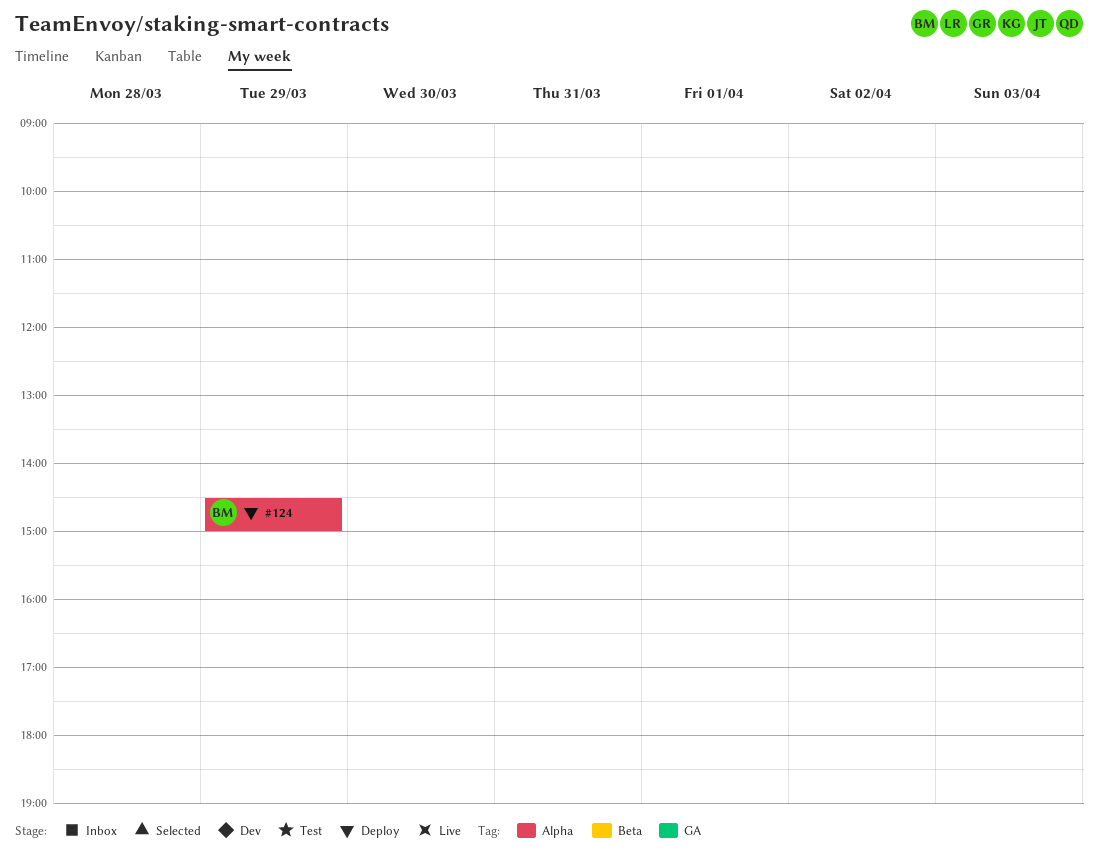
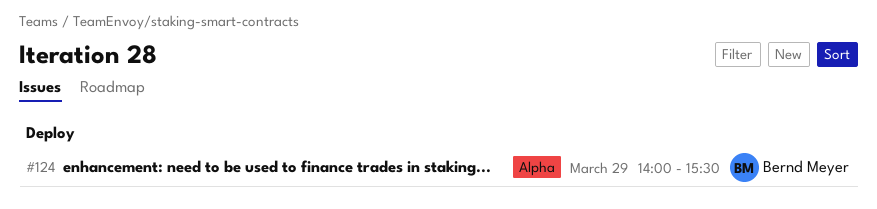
#124, begins: 14:30 -> 14:00
#124, ends: 15:00 -> 15:30

